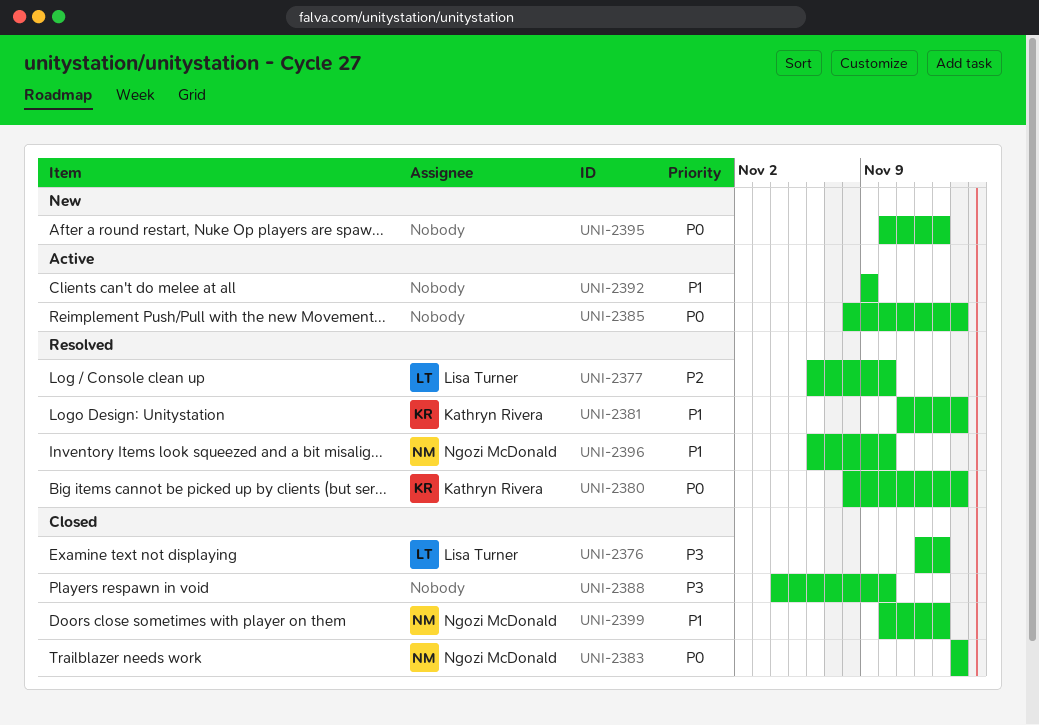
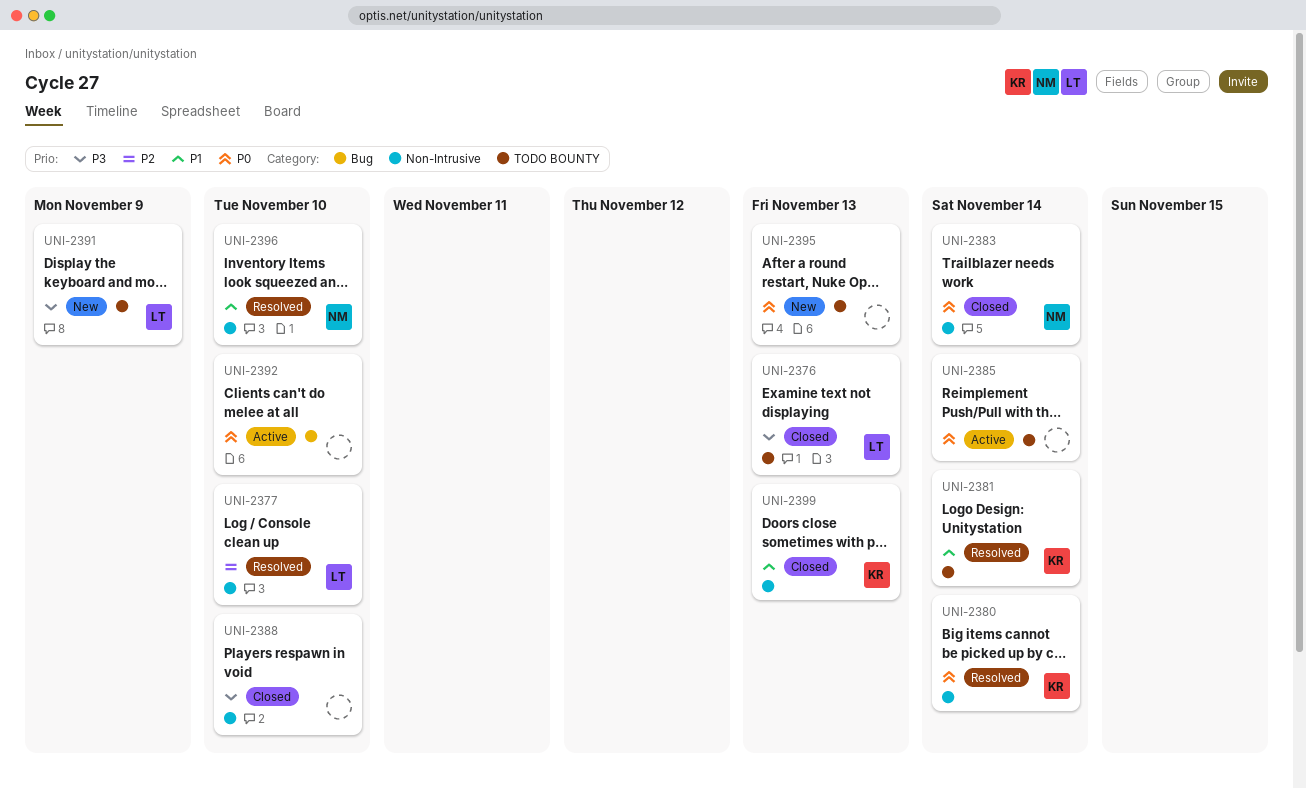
UNI-2391: none -> present
UNI-2392, priority: P1 -> P0
UNI-2392, due: Nov 9 -> Nov 10
UNI-2399, owner: Ngozi McDonald -> Kathryn Rivera

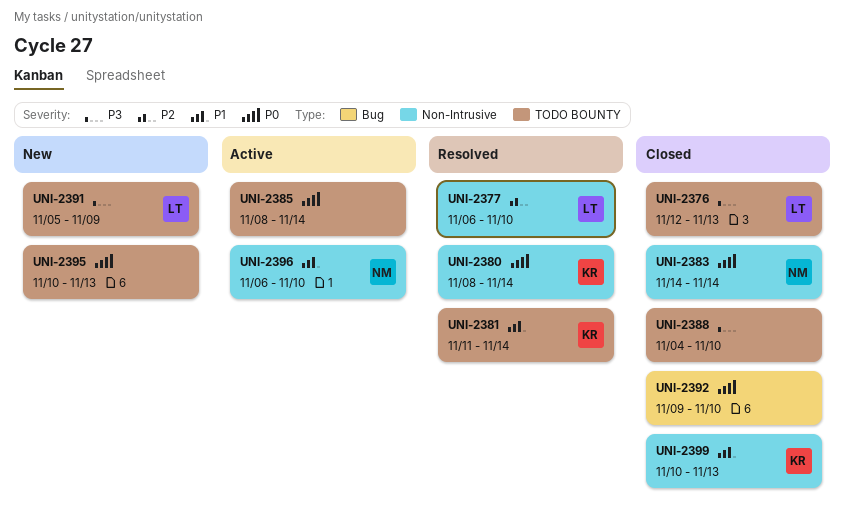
UNI-2388, label: Non-Intrusive -> TODO BOUNTY
UNI-2392, status: Active -> Closed
UNI-2396, status: Resolved -> Active

